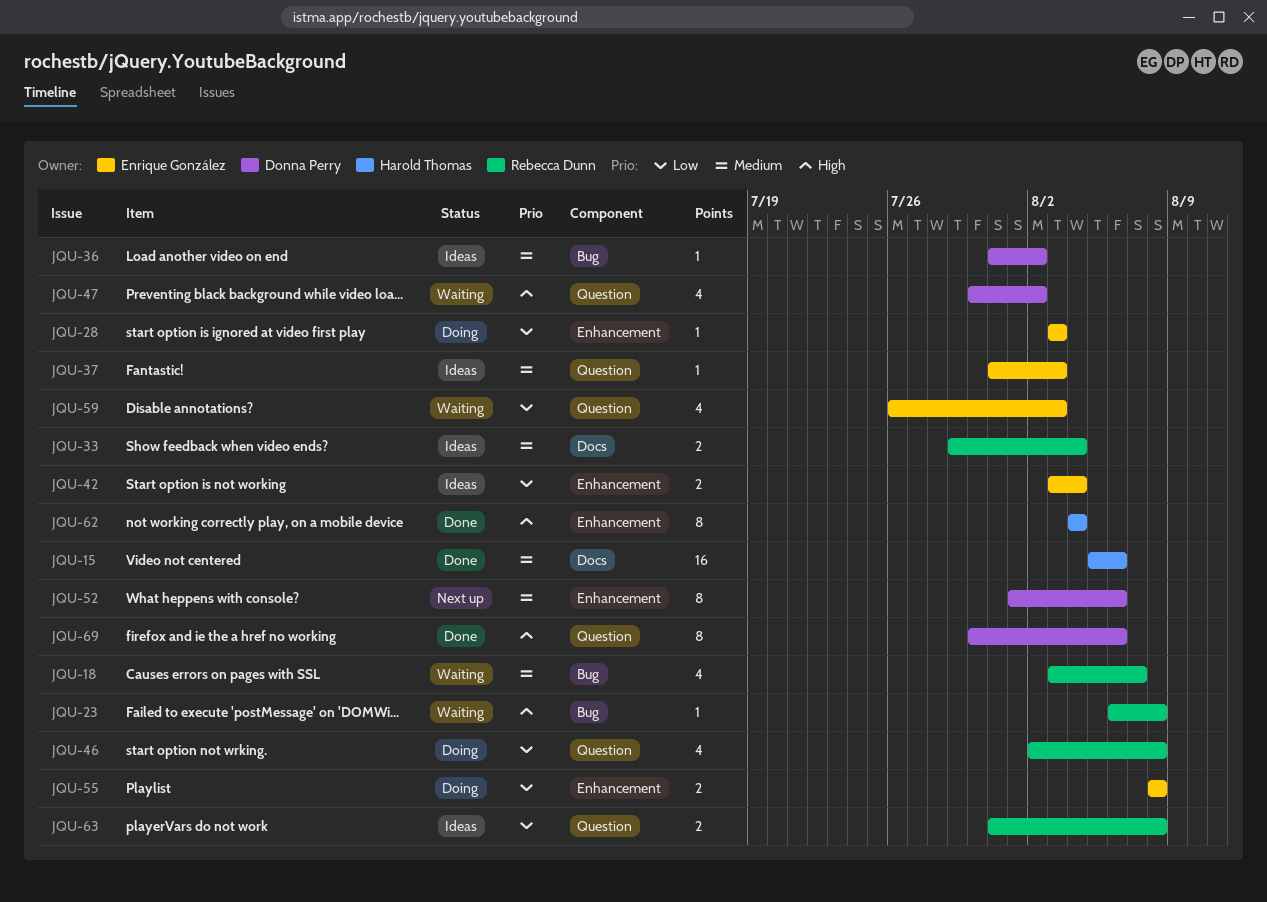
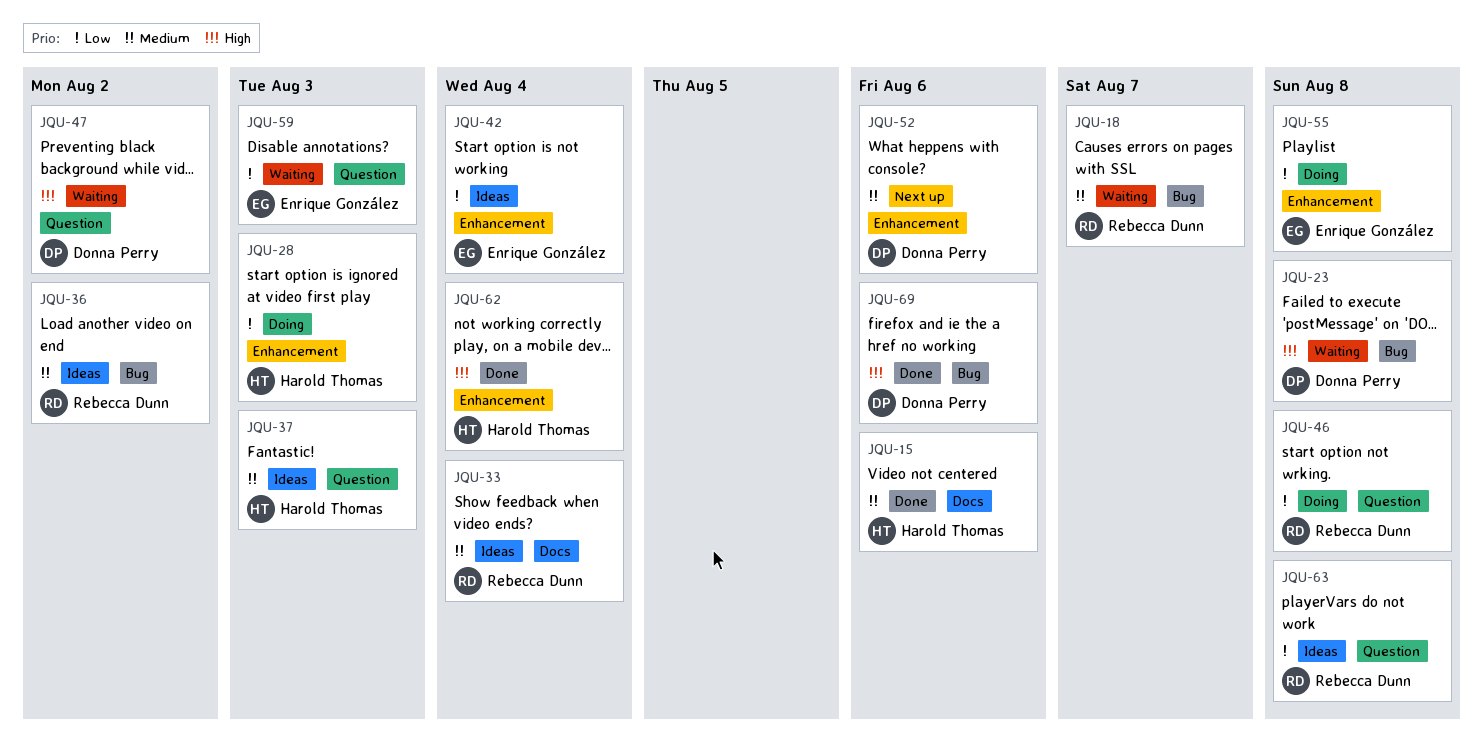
JQU-23, owner: Rebecca Dunn -> Donna Perry
JQU-28, owner: Enrique González -> Harold Thomas
JQU-36, owner: Donna Perry -> Rebecca Dunn
JQU-37, owner: Enrique González -> Harold Thomas
JQU-69, label: Question -> Bug

